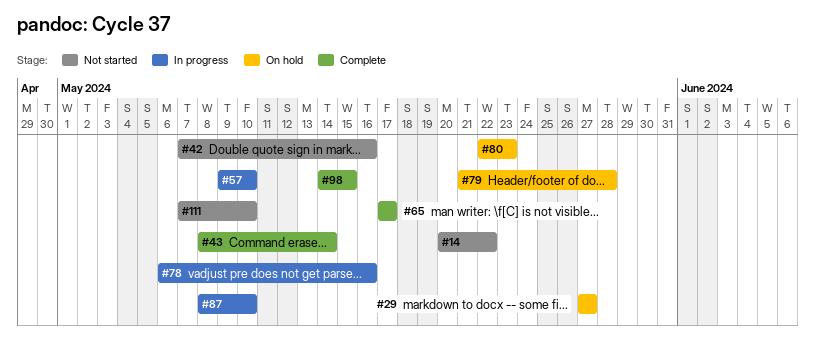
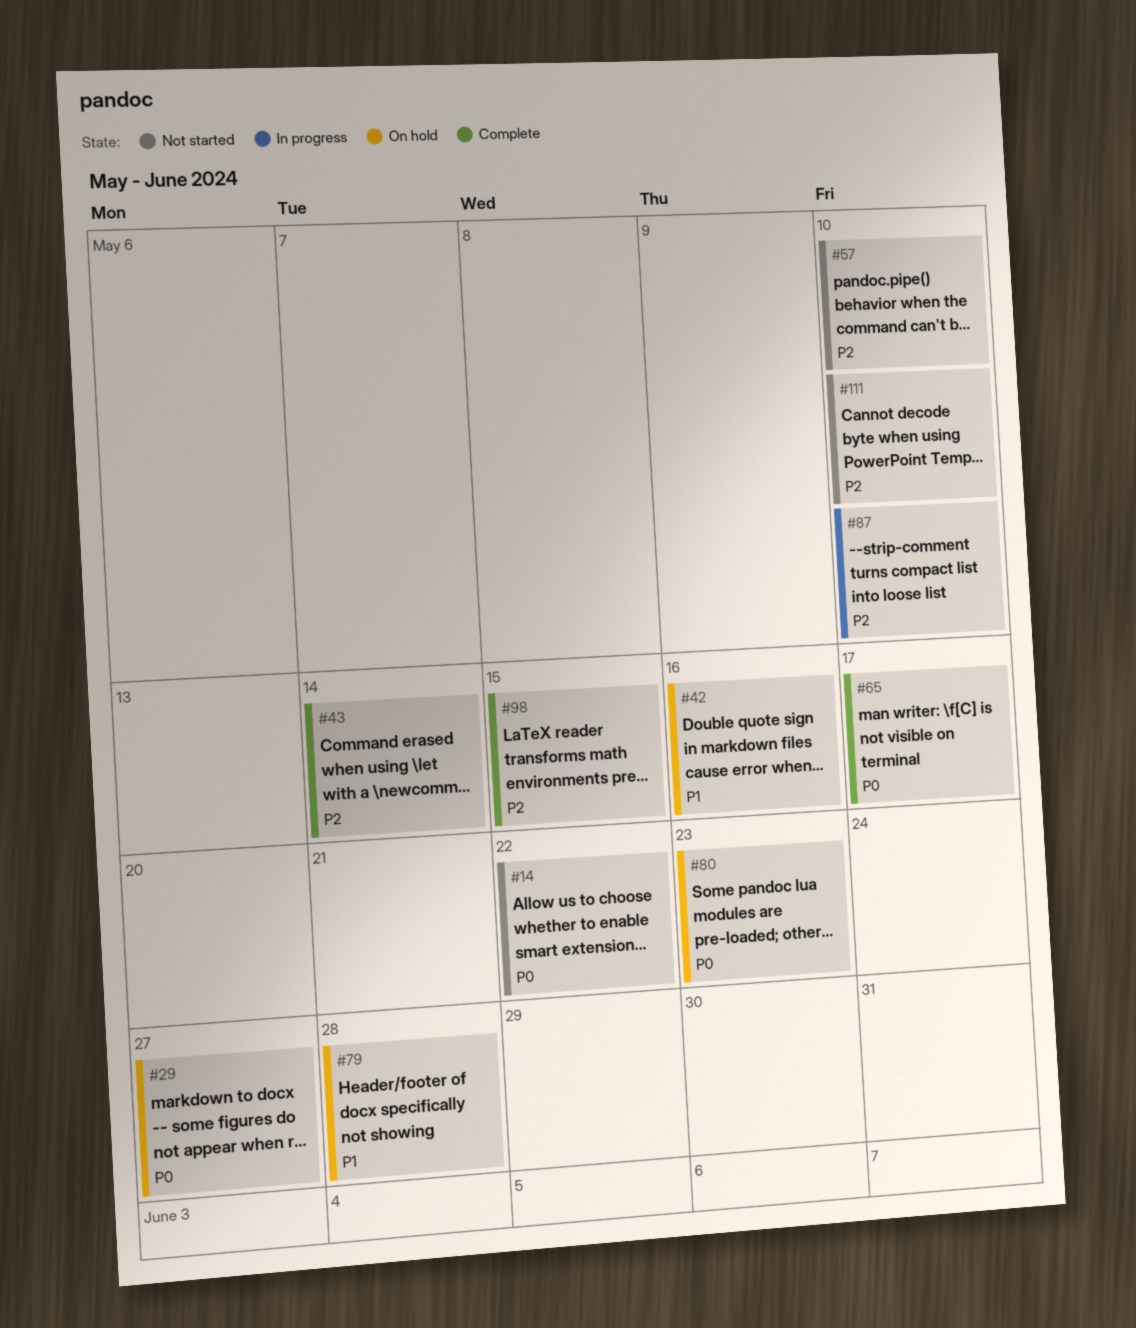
#42, status: Not started -> On hold
#57, status: In progress -> Not started
#78: present -> none

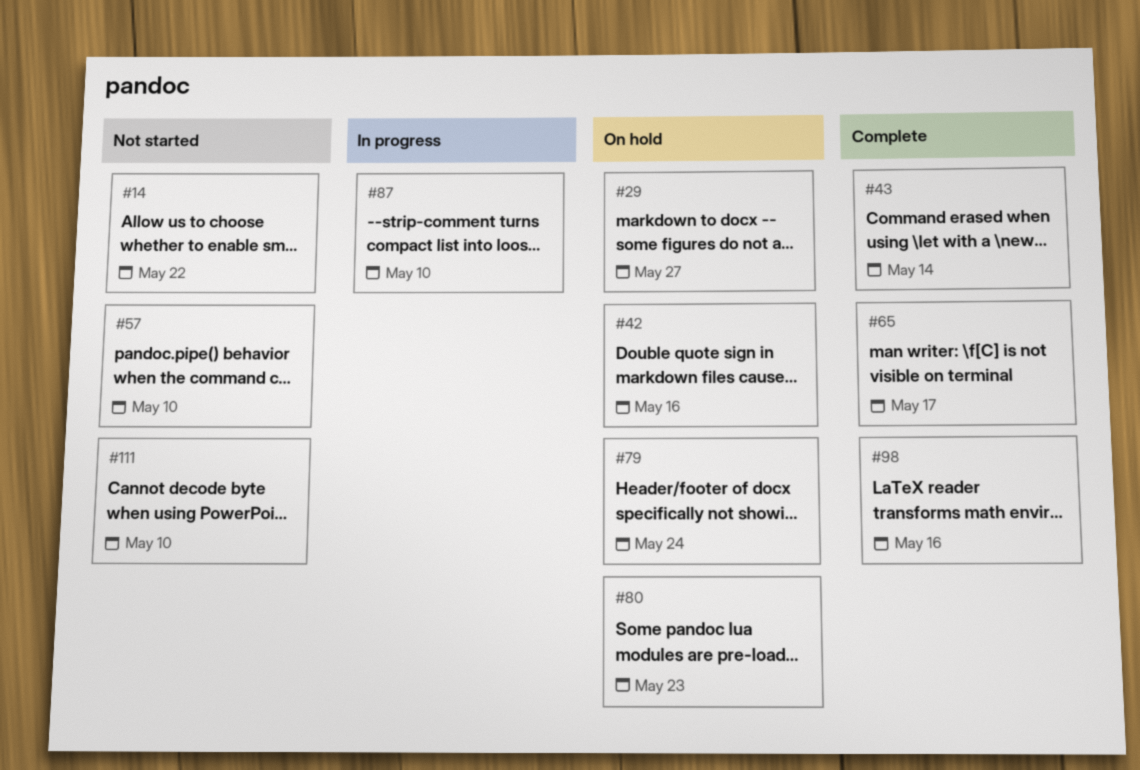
#79, due: May 28 -> May 24
#98, due: May 15 -> May 16

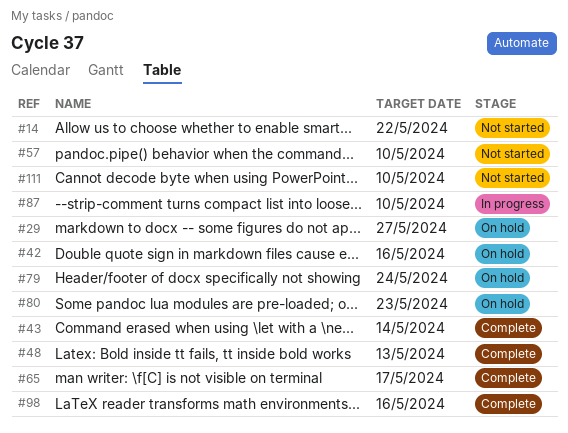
#48: none -> present

